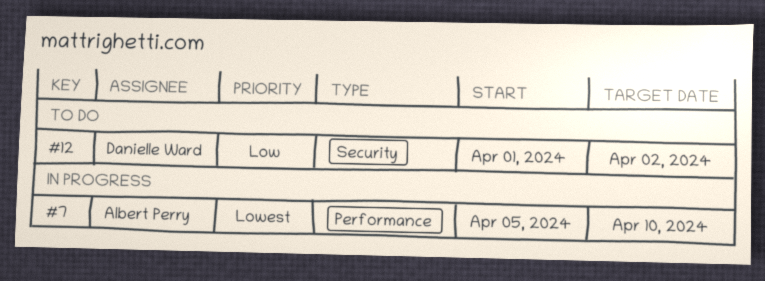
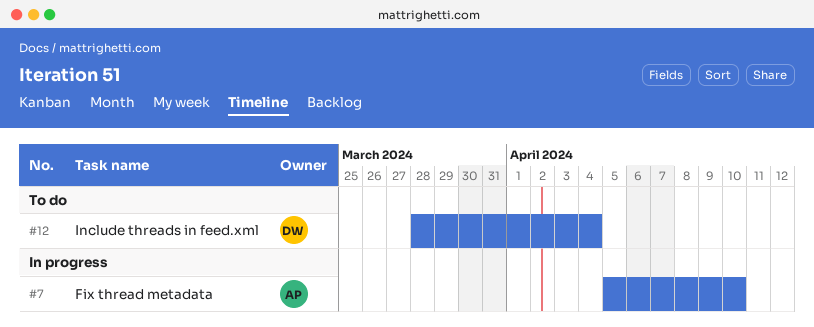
#12, start: Apr 1 -> Mar 28
#12, due: Apr 2 -> Apr 4

